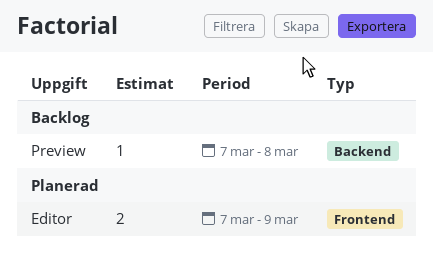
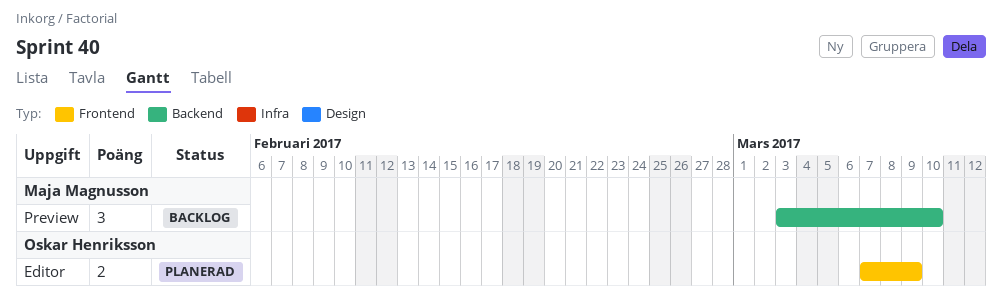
Preview, estimate: 1 -> 3
Preview, start: Mar 7 -> Mar 3
Preview, due: Mar 8 -> Mar 10

